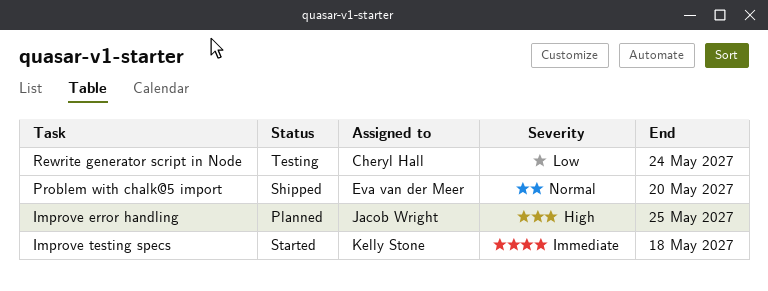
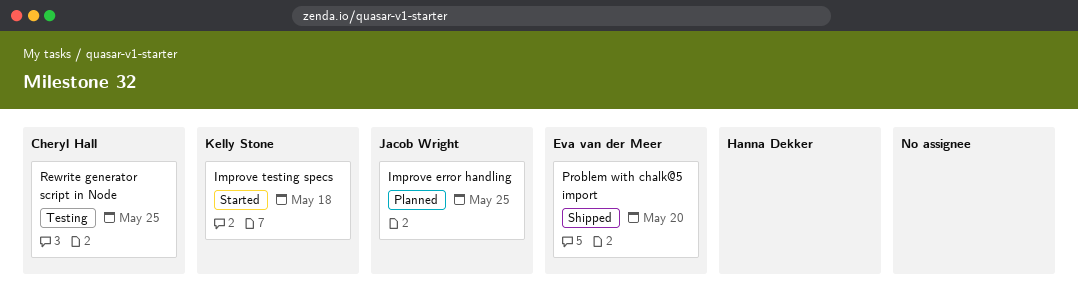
Rewrite generator script in Node, due: May 24 -> May 25

